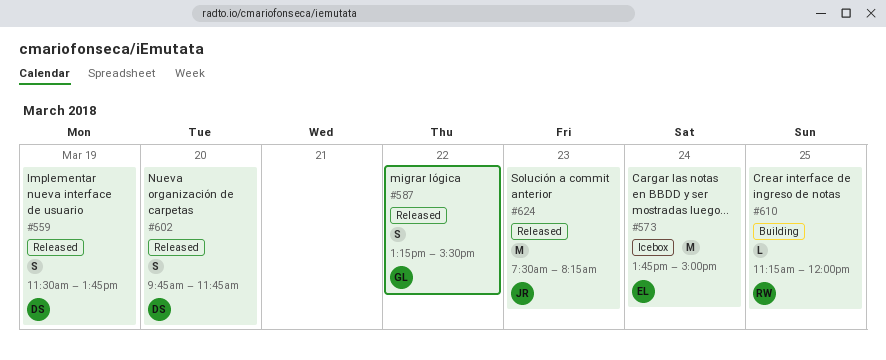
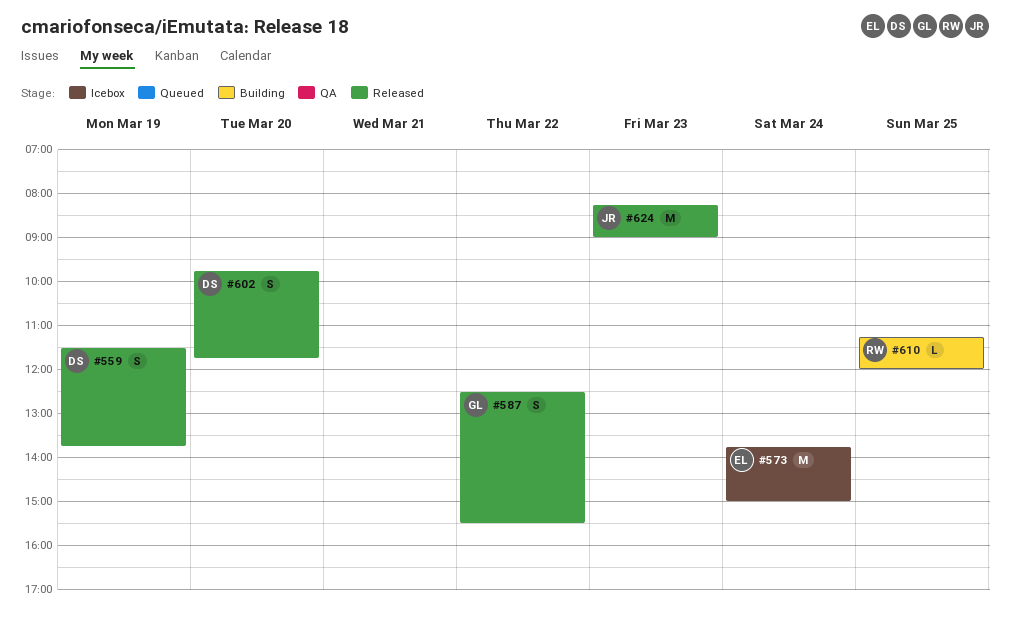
#587, begins: 13:15 -> 12:30
#624, begins: 07:30 -> 08:15
#624, ends: 08:15 -> 09:00

